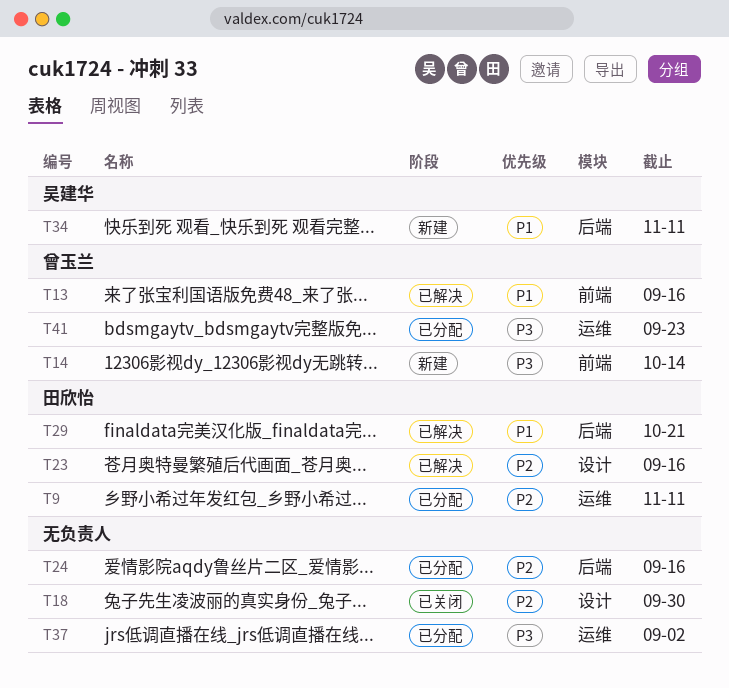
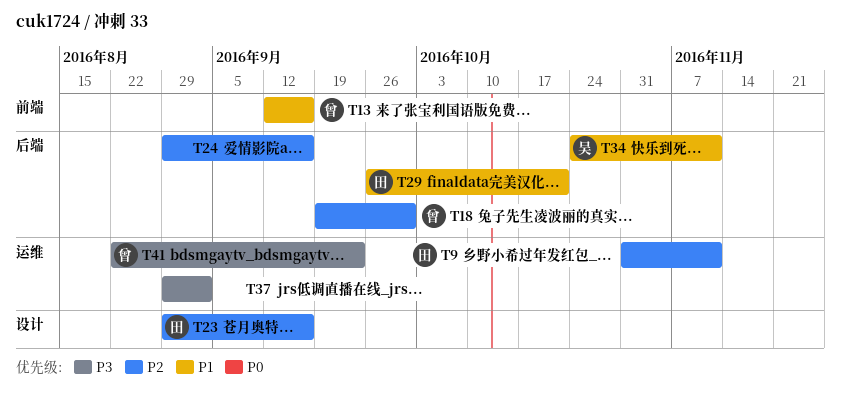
T14: present -> none
T18, owner: none -> 曾玉兰
T18, label: 设计 -> 后端

